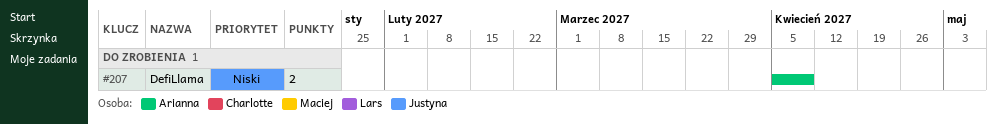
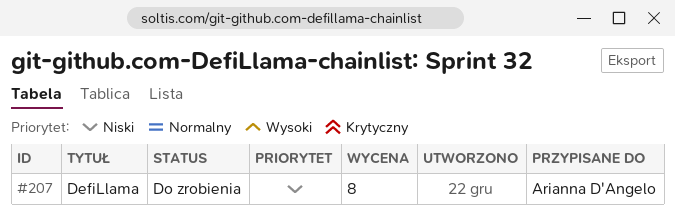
#207, estimate: 2 -> 8

